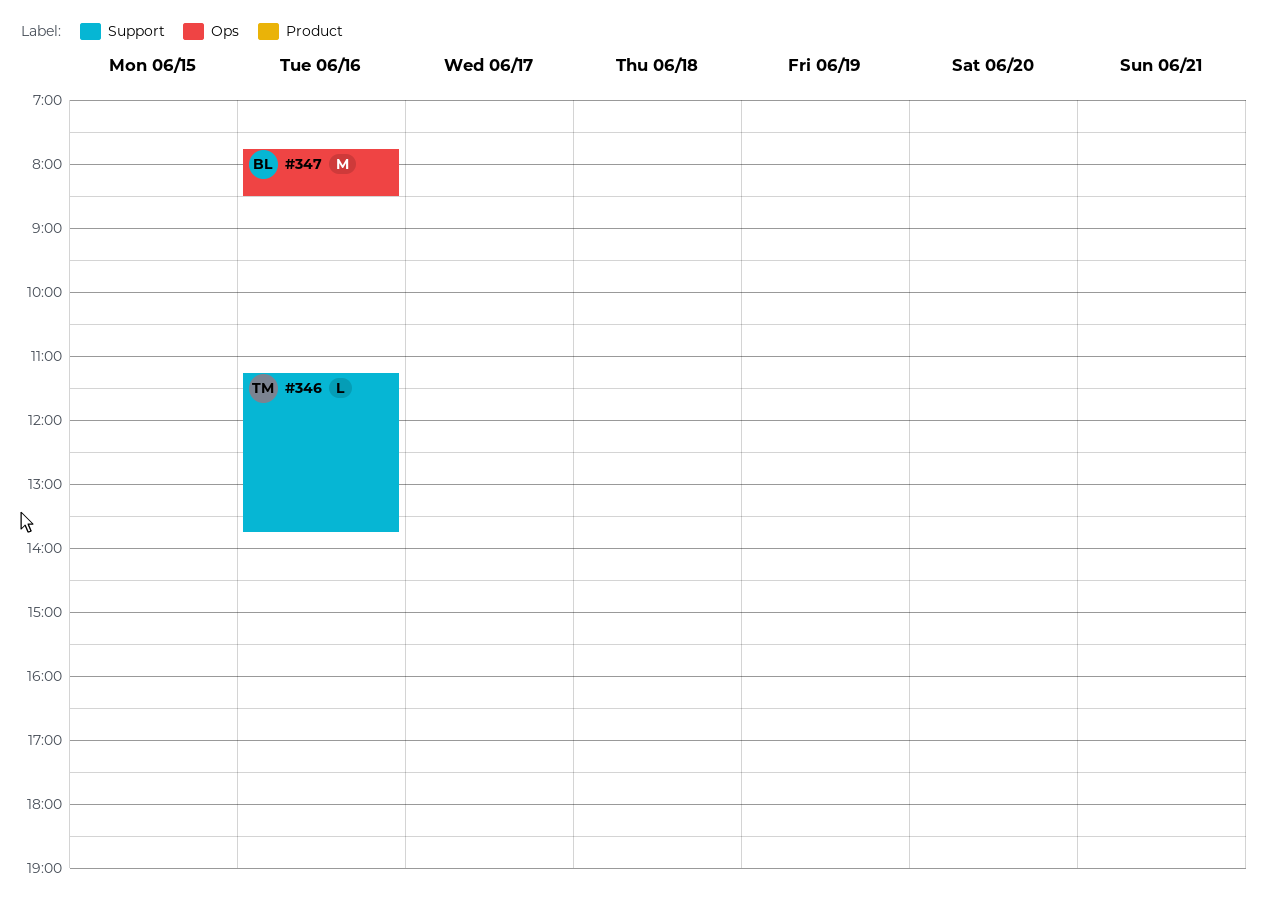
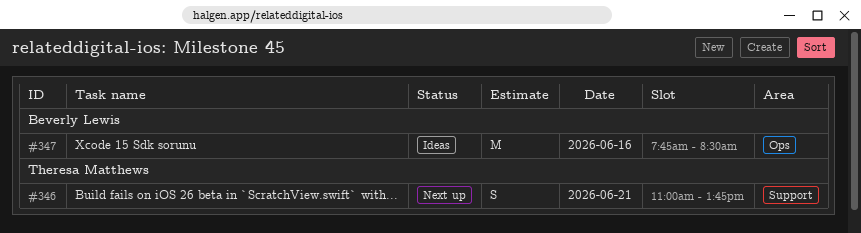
#346, estimate: L -> S
#346, day: Jun 16 -> Jun 21
#346, begins: 11:15 -> 11:00

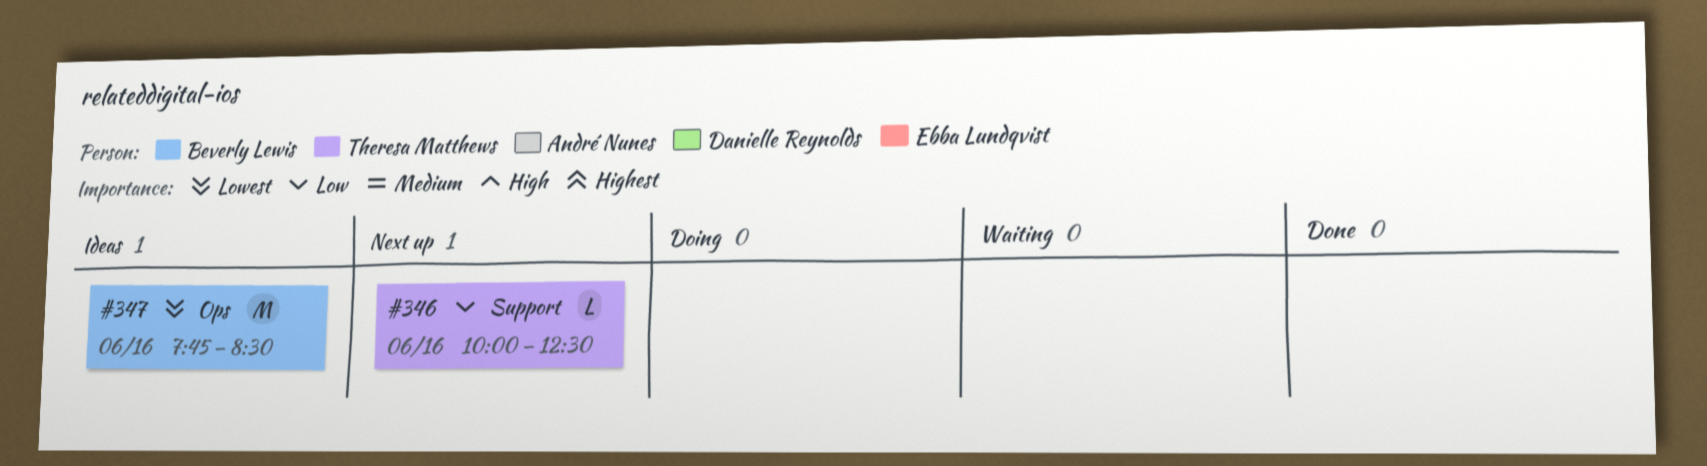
#346, estimate: S -> L
#346, day: Jun 21 -> Jun 16
#346, begins: 11:00 -> 10:00
#346, ends: 13:45 -> 12:30

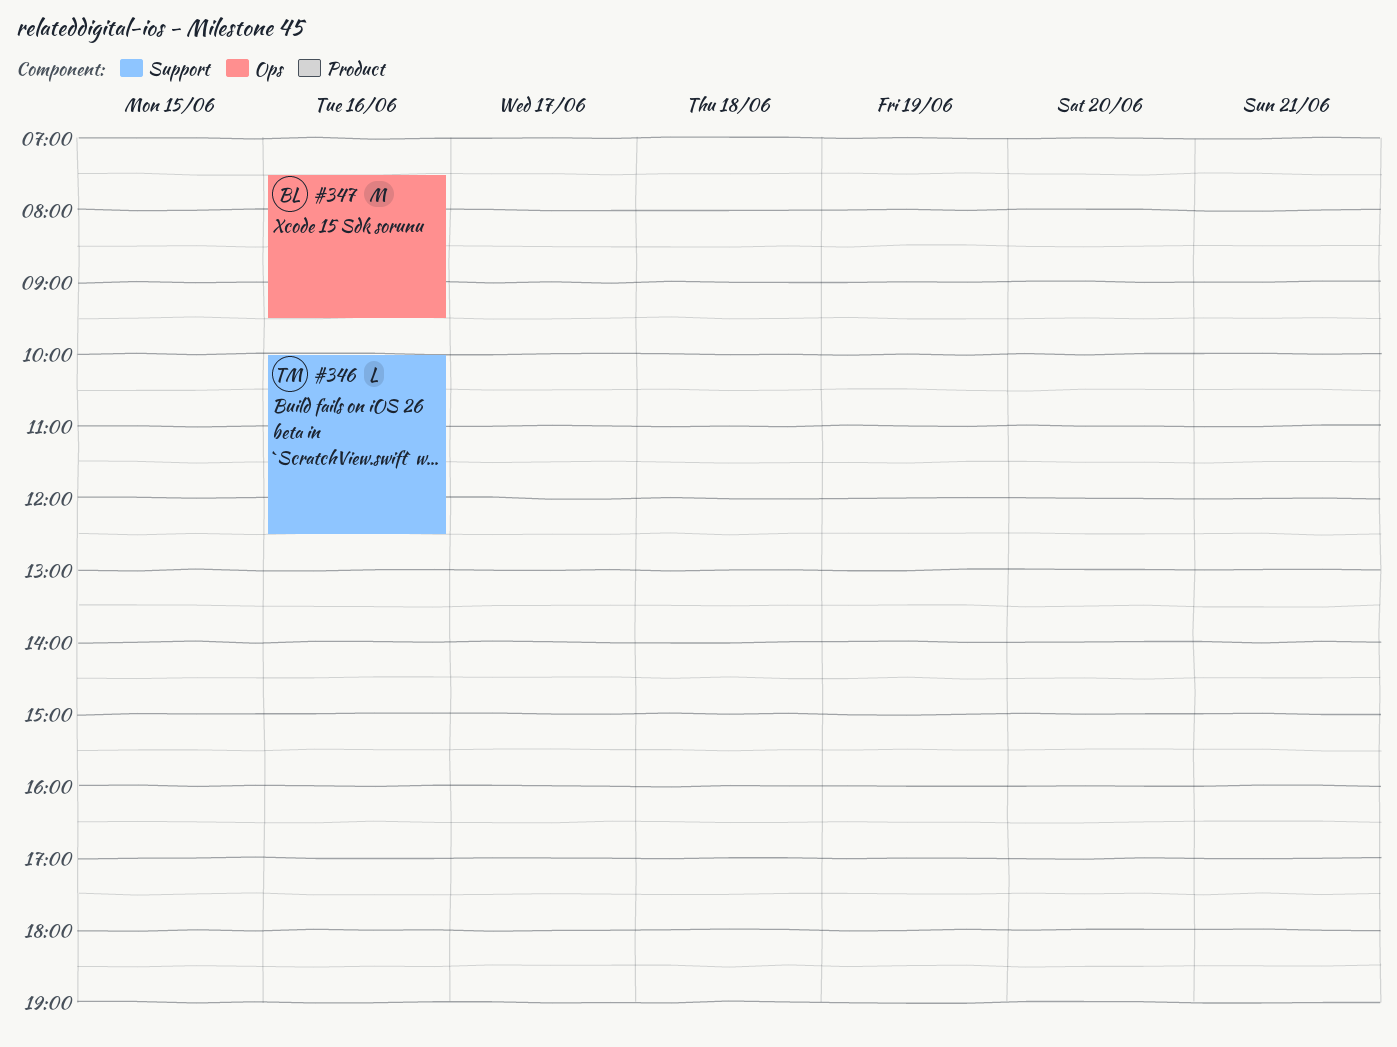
#347, begins: 07:45 -> 07:30
#347, ends: 08:30 -> 09:30

